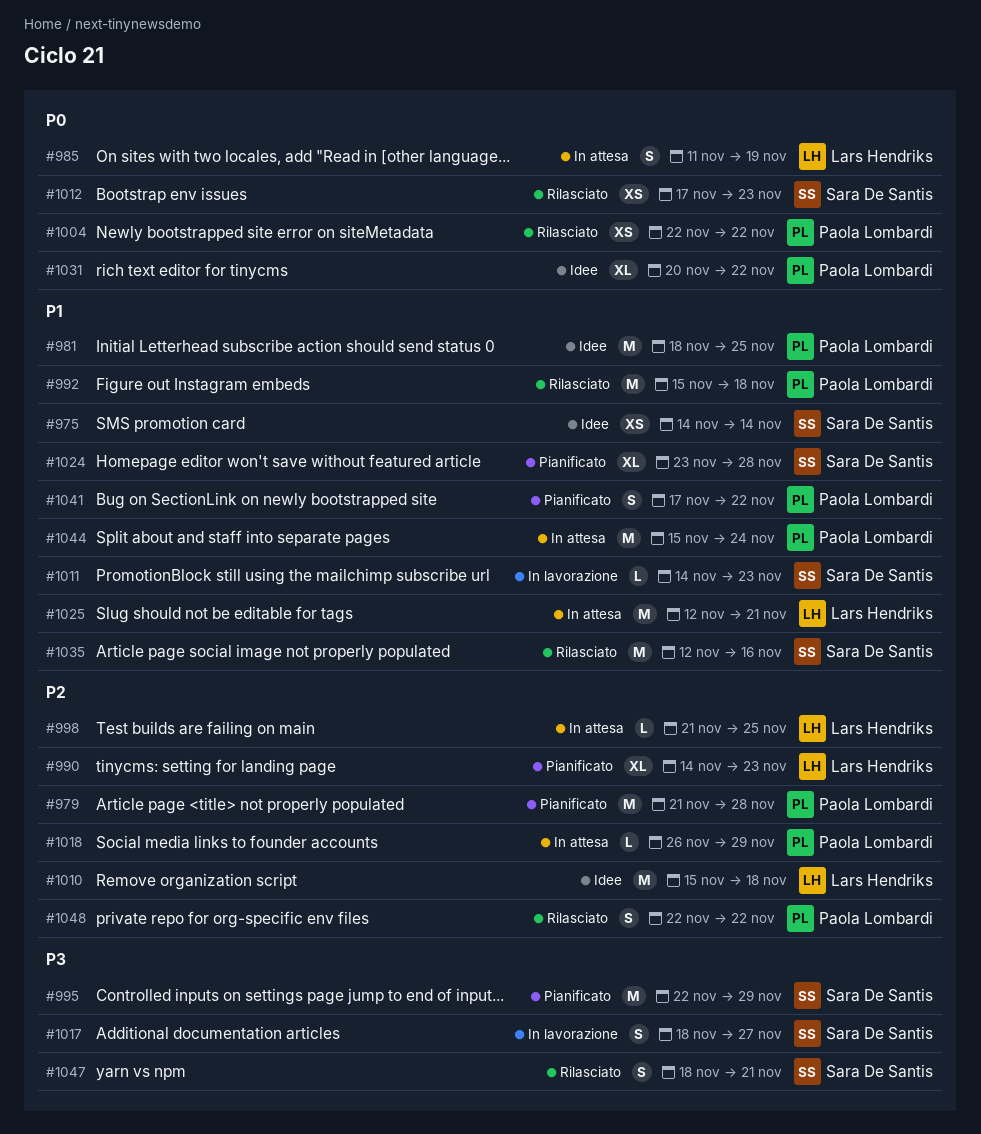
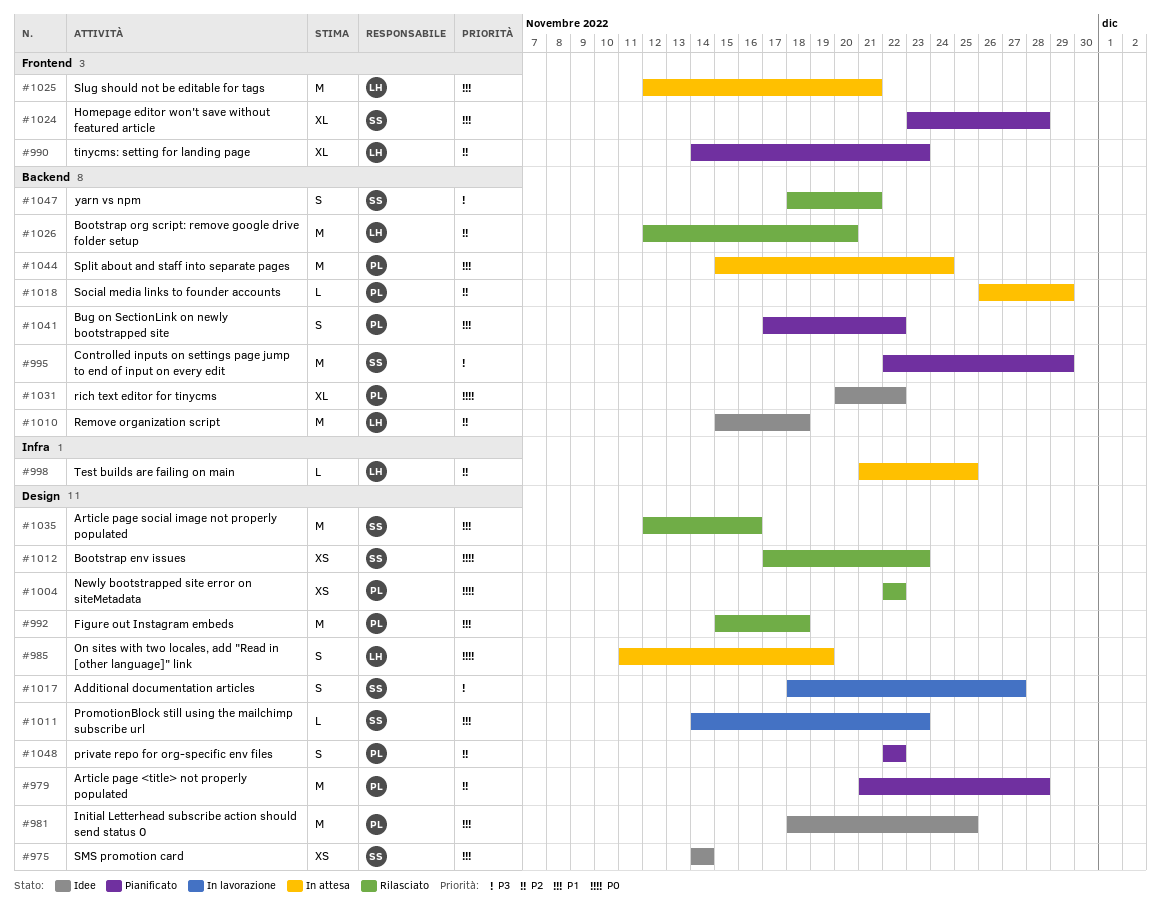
#1026: none -> present
#1048, status: Rilasciato -> Pianificato

